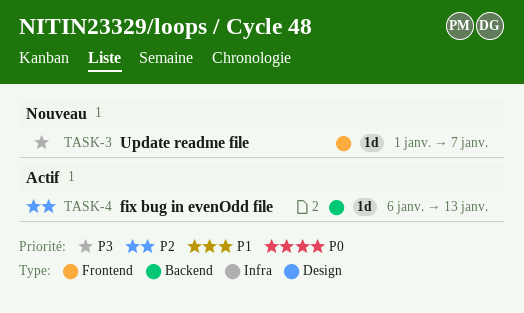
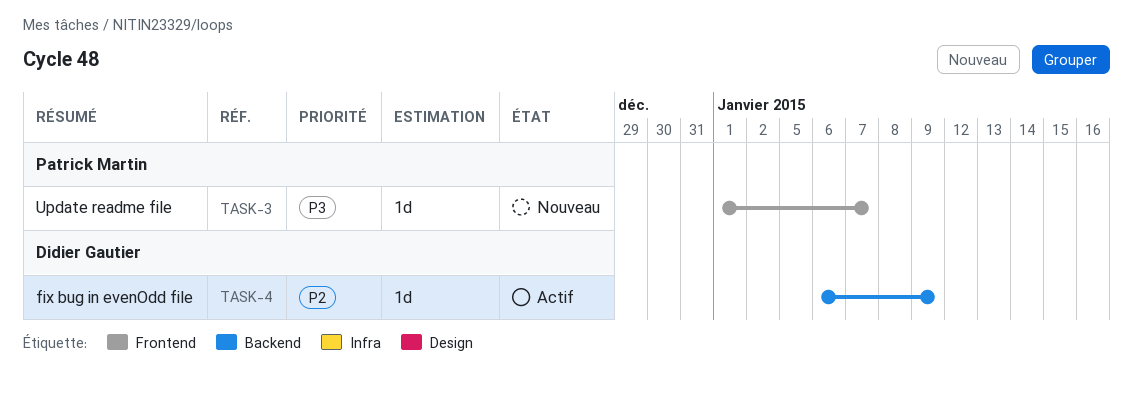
TASK-4, due: Jan 13 -> Jan 9

